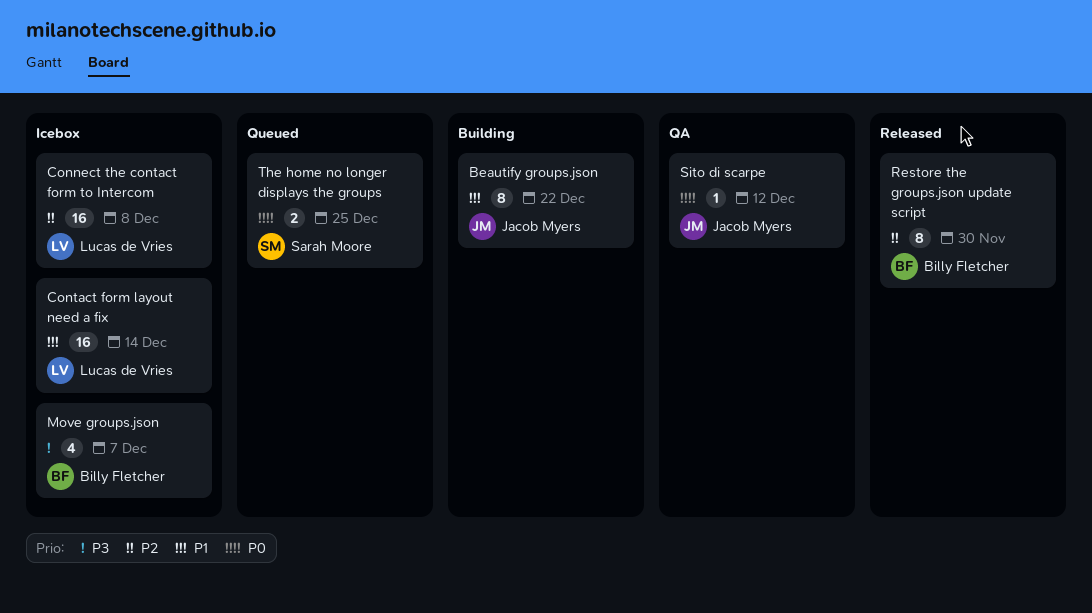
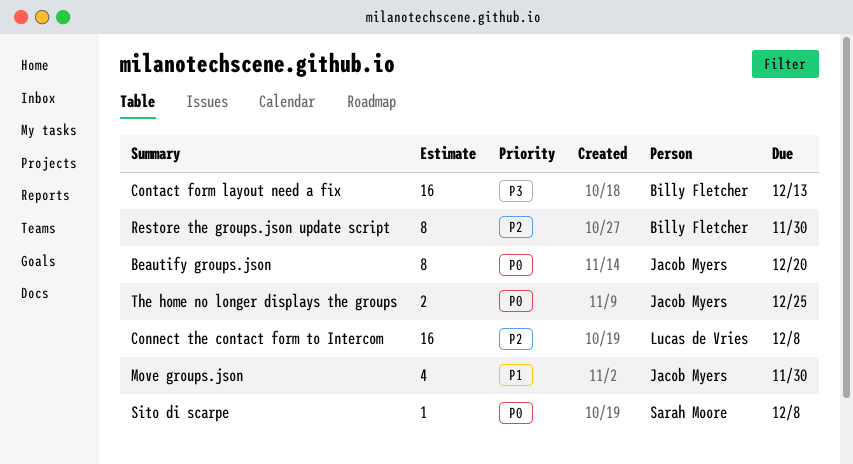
Beautify groups.json, priority: P1 -> P0
Beautify groups.json, due: Dec 22 -> Dec 20
Contact form layout need a fix, owner: Lucas de Vries -> Billy Fletcher
Contact form layout need a fix, priority: P1 -> P3
Contact form layout need a fix, due: Dec 14 -> Dec 13
Move groups.json, owner: Billy Fletcher -> Jacob Myers
Move groups.json, priority: P3 -> P1
Move groups.json, due: Dec 7 -> Nov 30
Sito di scarpe, owner: Jacob Myers -> Sarah Moore
Sito di scarpe, due: Dec 12 -> Dec 8
The home no longer displays the groups, owner: Sarah Moore -> Jacob Myers

